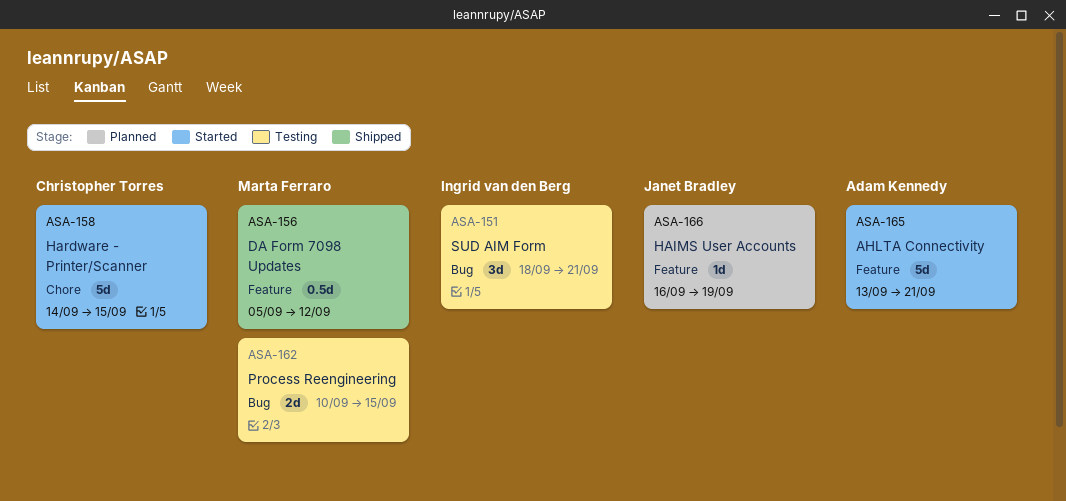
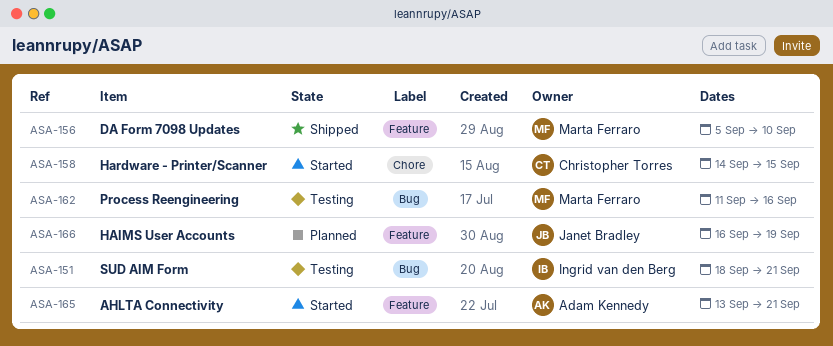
ASA-156, due: Sep 12 -> Sep 10
ASA-162, start: Sep 10 -> Sep 11
ASA-162, due: Sep 15 -> Sep 16

